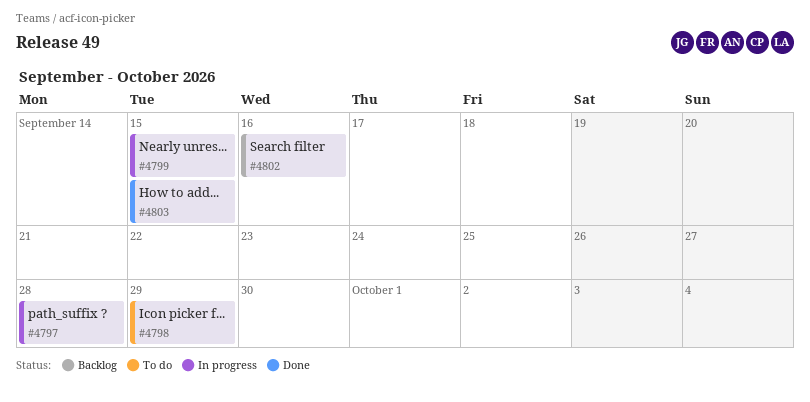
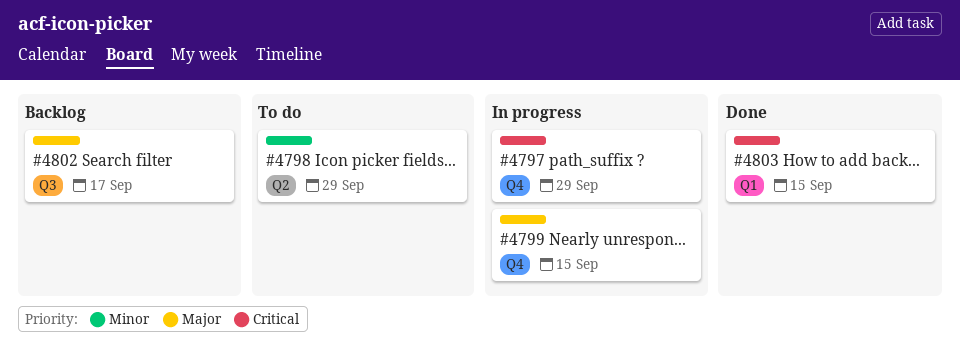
#4797, due: Sep 28 -> Sep 29
#4802, due: Sep 16 -> Sep 17

